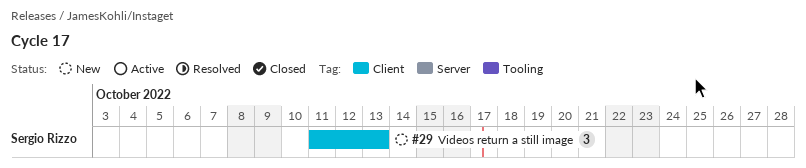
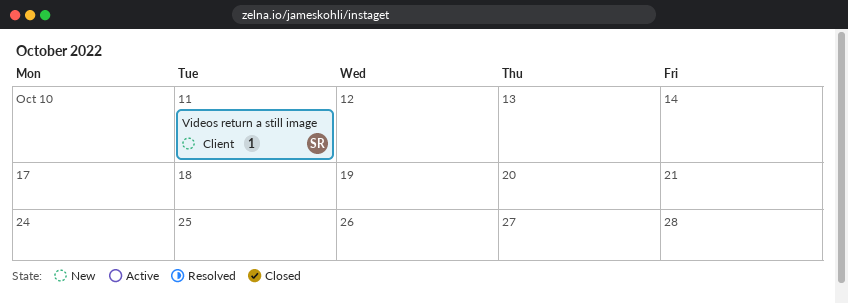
Videos return a still image, estimate: 3 -> 1
Videos return a still image, due: Oct 13 -> Oct 11

